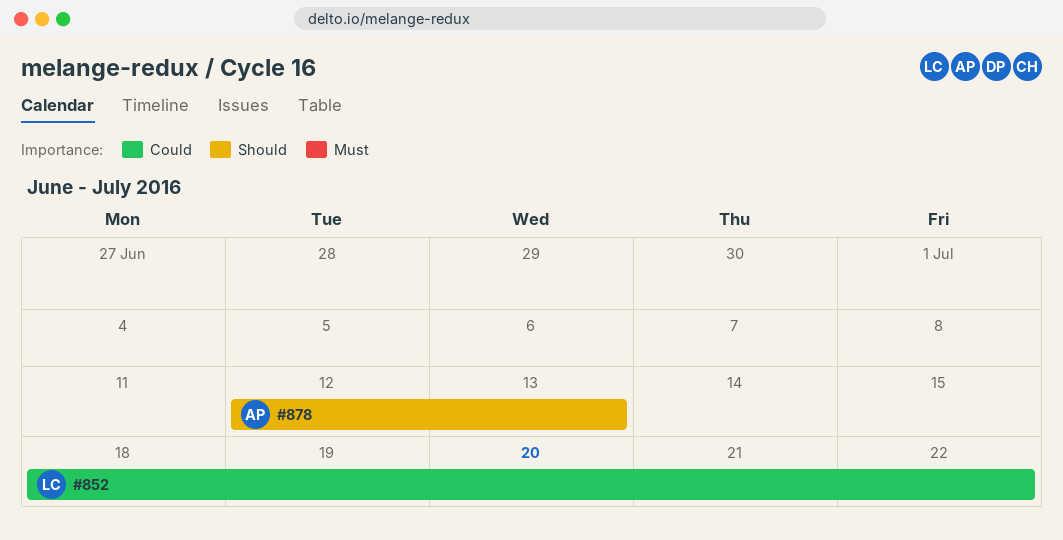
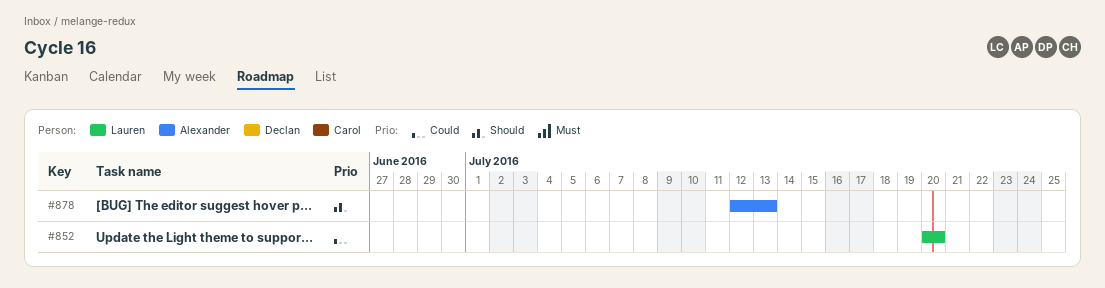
#852, start: Jul 18 -> Jul 20
#852, due: Jul 22 -> Jul 20

